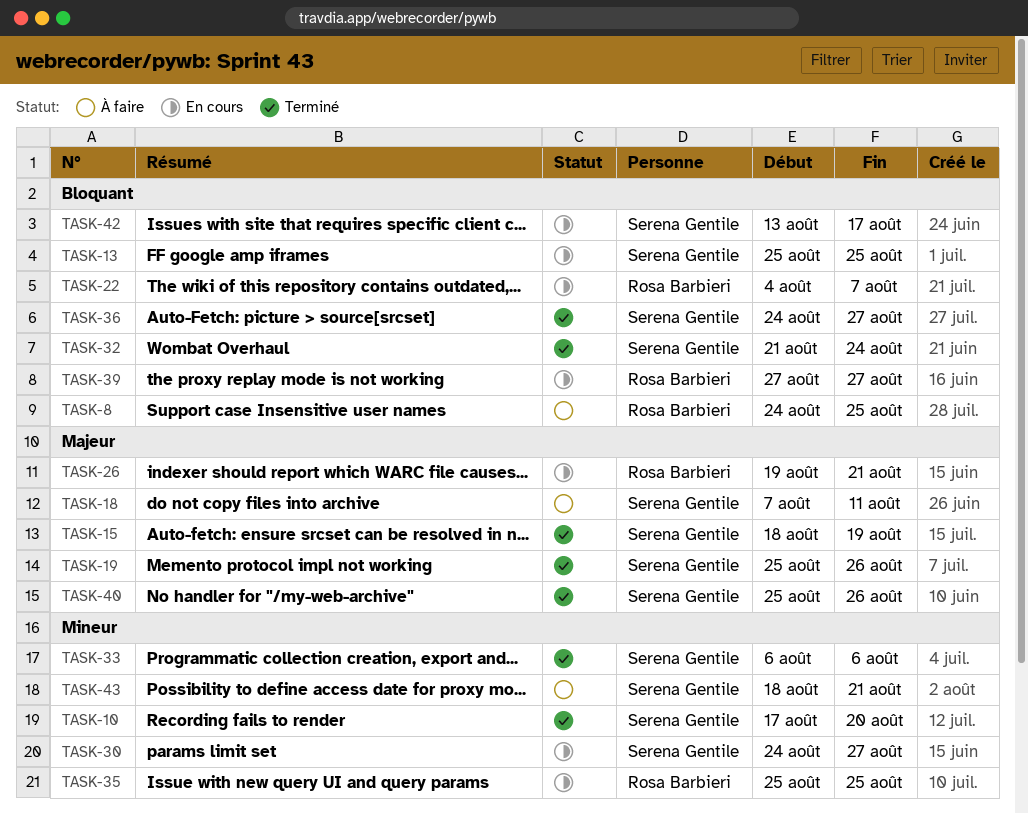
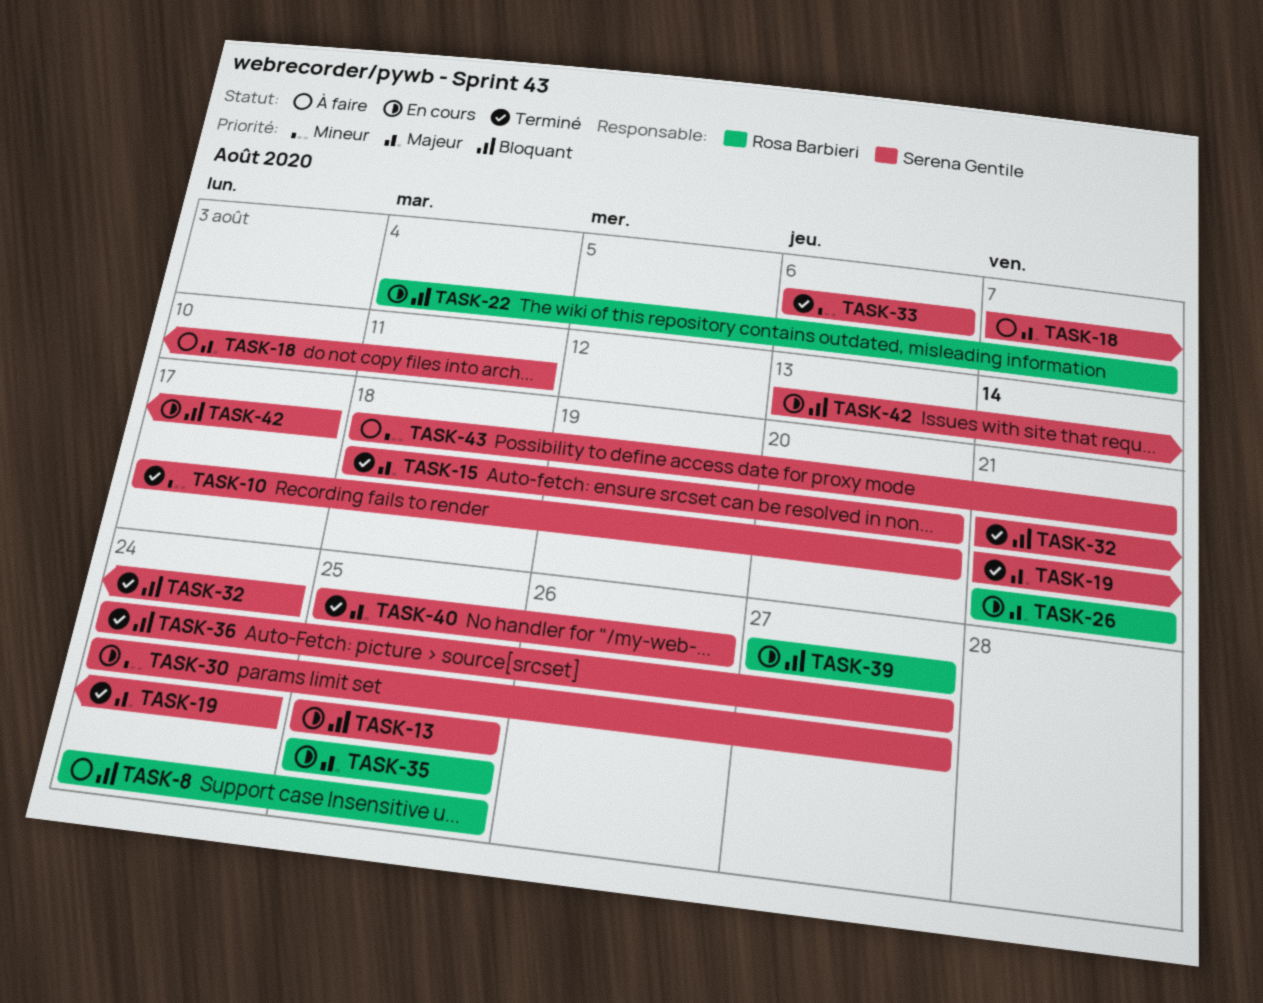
TASK-15, due: Aug 19 -> Aug 20
TASK-19, start: Aug 25 -> Aug 21
TASK-19, due: Aug 26 -> Aug 24
TASK-26, start: Aug 19 -> Aug 21
TASK-35, priority: Mineur -> Majeur

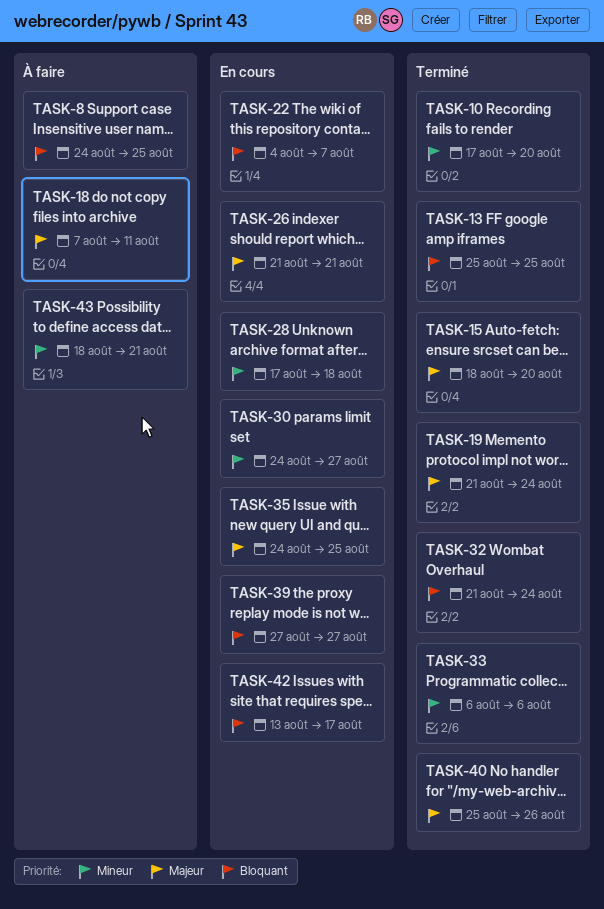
TASK-13, status: En cours -> Terminé
TASK-28: none -> present
TASK-35, start: Aug 25 -> Aug 24
TASK-36: present -> none

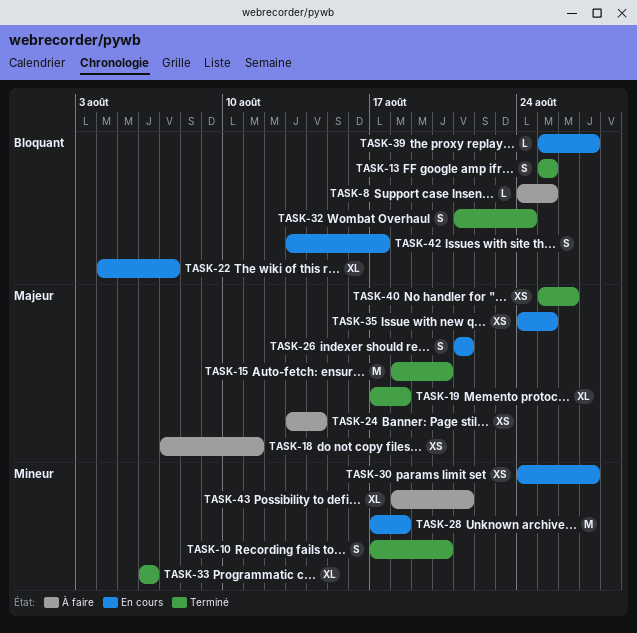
TASK-19, start: Aug 21 -> Aug 17
TASK-19, due: Aug 24 -> Aug 18
TASK-24: none -> present
TASK-39, start: Aug 27 -> Aug 25

